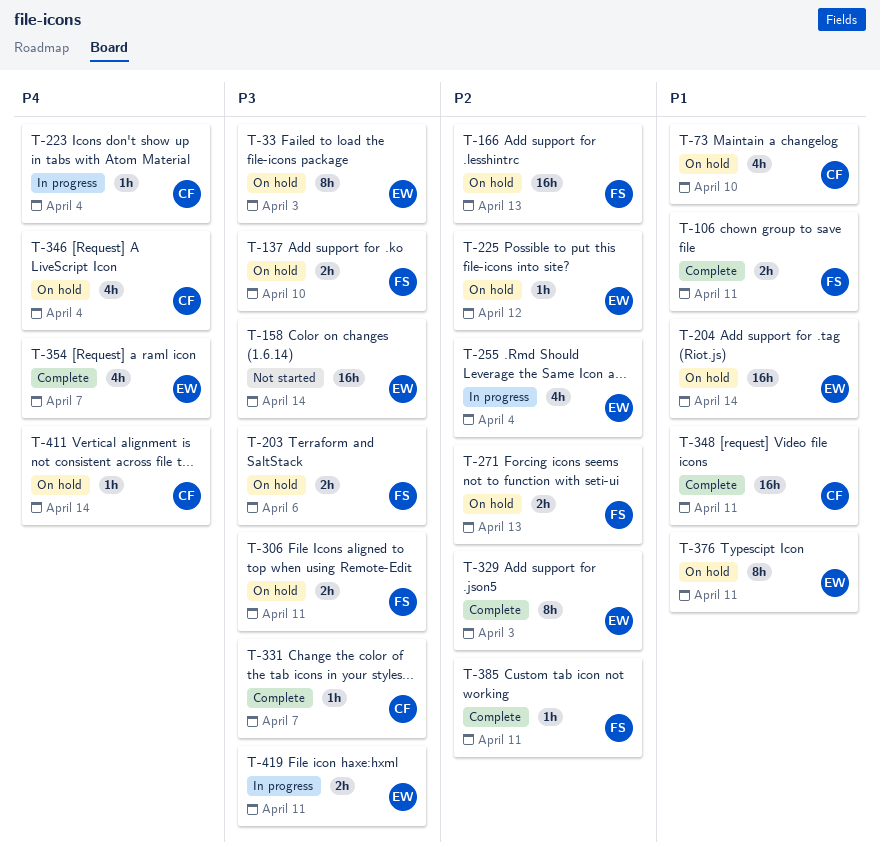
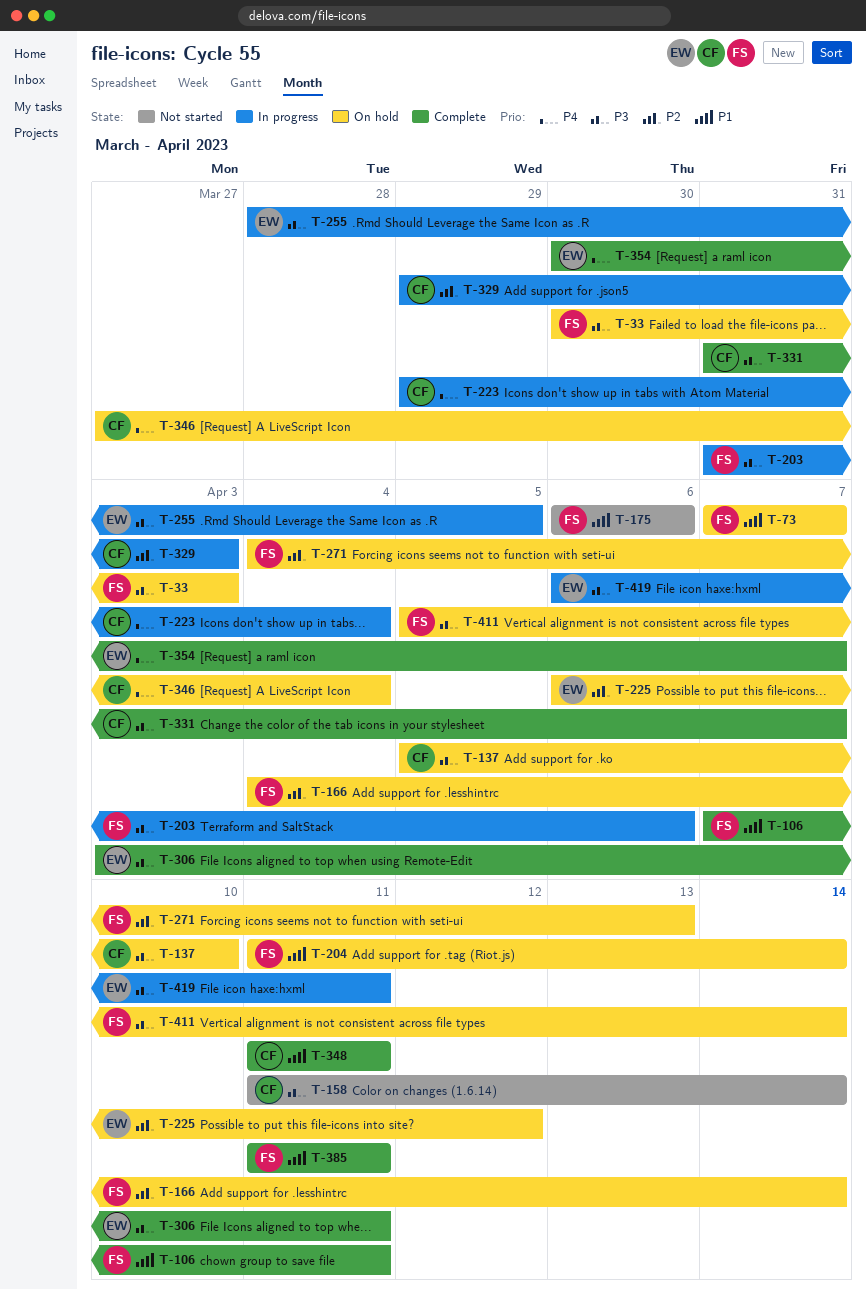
T-33, owner: EW -> FS
T-73, owner: CF -> FS
T-73, due: Apr 10 -> Apr 7
T-137, owner: FS -> CF
T-158, owner: EW -> CF
T-166, due: Apr 13 -> Apr 14
T-175: none -> present
T-203, status: On hold -> In progress
T-204, owner: EW -> FS
T-255, priority: P2 -> P3
T-255, due: Apr 4 -> Apr 5
T-306, status: On hold -> Complete
T-306, owner: FS -> EW
T-329, status: Complete -> In progress
T-329, owner: EW -> CF
T-376: present -> none
T-385, priority: P2 -> P1
T-411, owner: CF -> FS
T-411, priority: P4 -> P3

